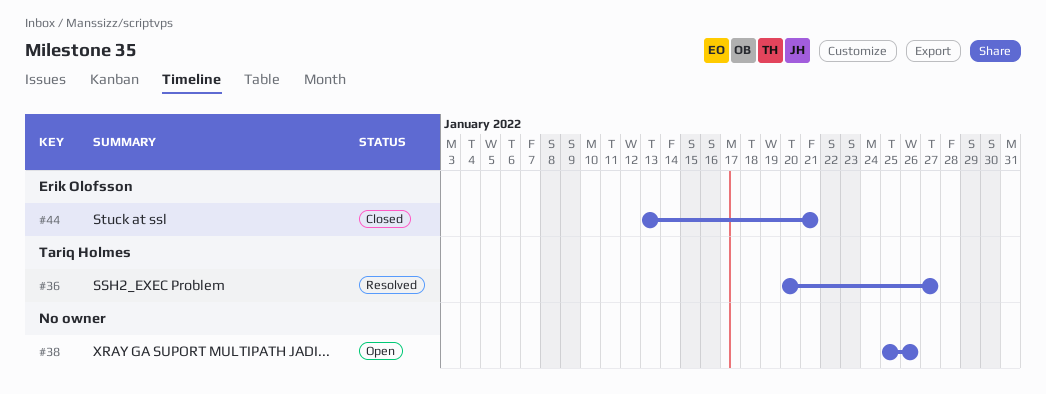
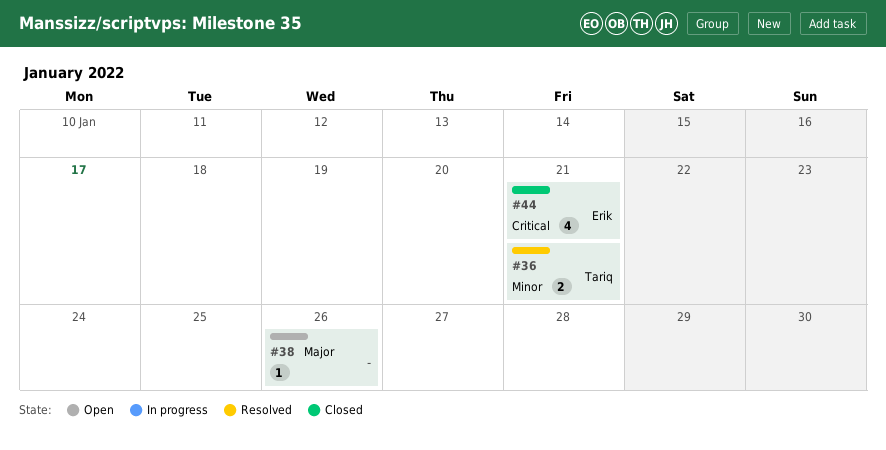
#36, due: Jan 27 -> Jan 21

